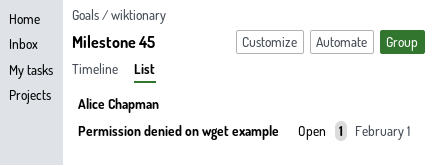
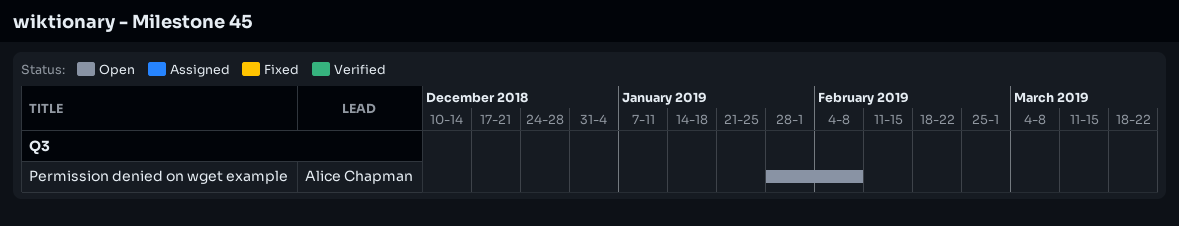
Permission denied on wget example, due: Feb 1 -> Feb 8

